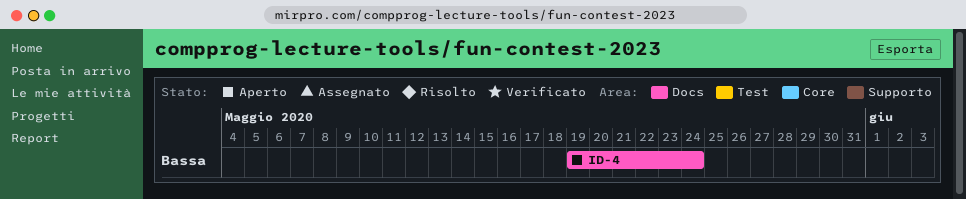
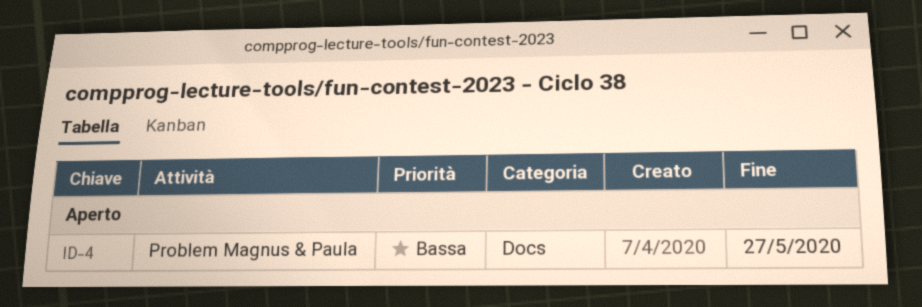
ID-4, due: May 24 -> May 27

